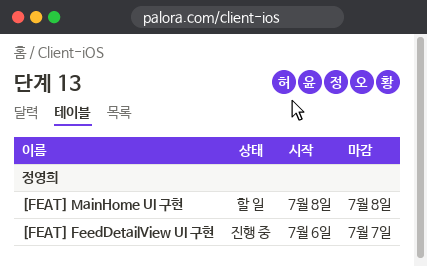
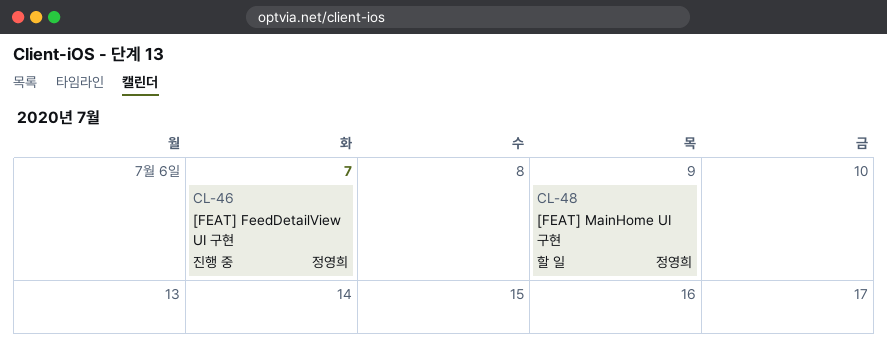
[FEAT] MainHome UI 구현, due: Jul 8 -> Jul 9

